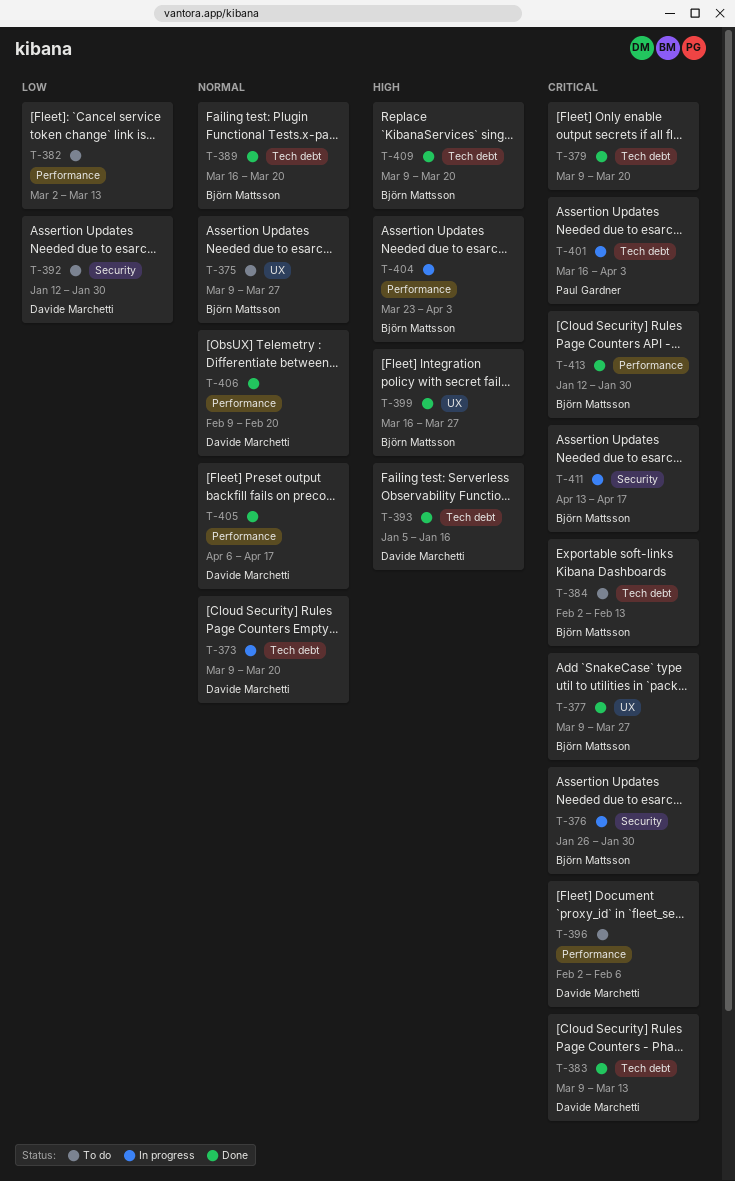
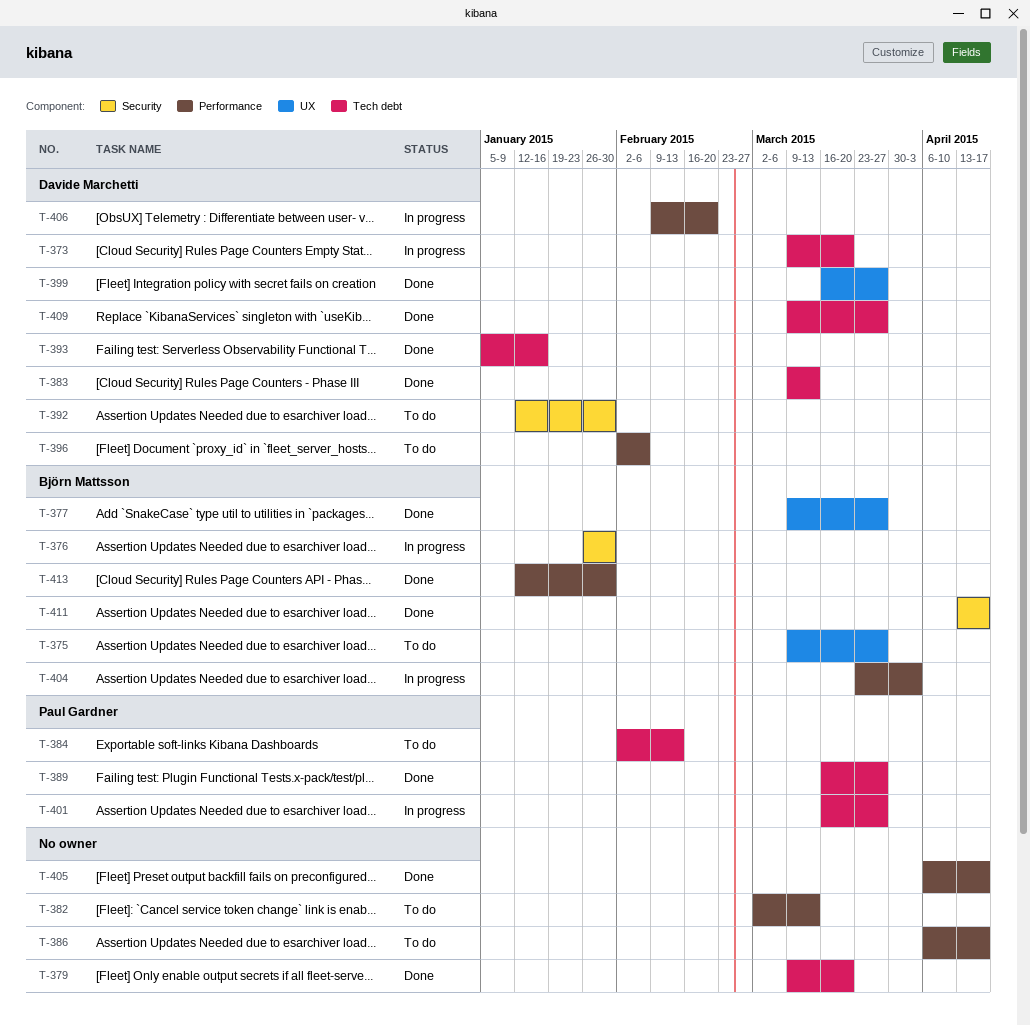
T-384, owner: Björn Mattsson -> Paul Gardner
T-386: none -> present
T-389, owner: Björn Mattsson -> Paul Gardner
T-389, due: Mar 20 -> Mar 27
T-399, owner: Björn Mattsson -> Davide Marchetti
T-401, due: Apr 3 -> Mar 27
T-405, owner: Davide Marchetti -> none
T-406, status: Done -> In progress
T-409, owner: Björn Mattsson -> Davide Marchetti
T-409, due: Mar 20 -> Mar 27
T-411, status: In progress -> Done

